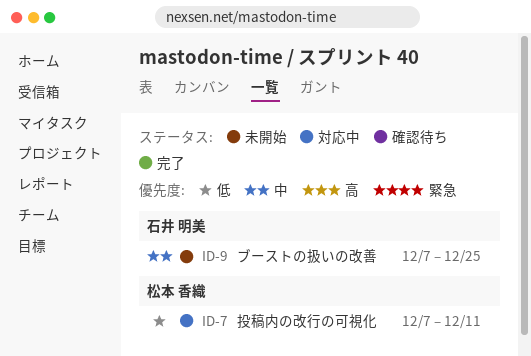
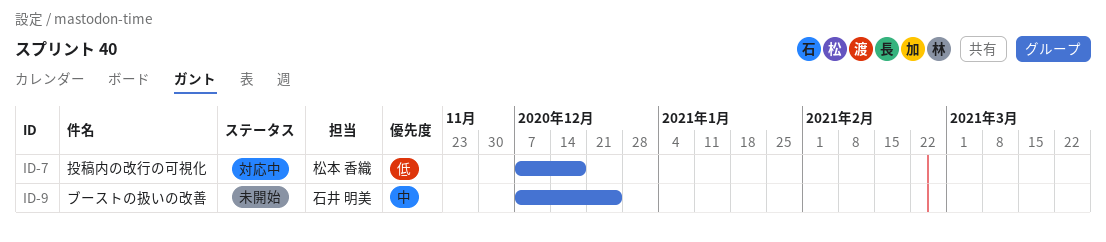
ID-7, due: Dec 11 -> Dec 18

